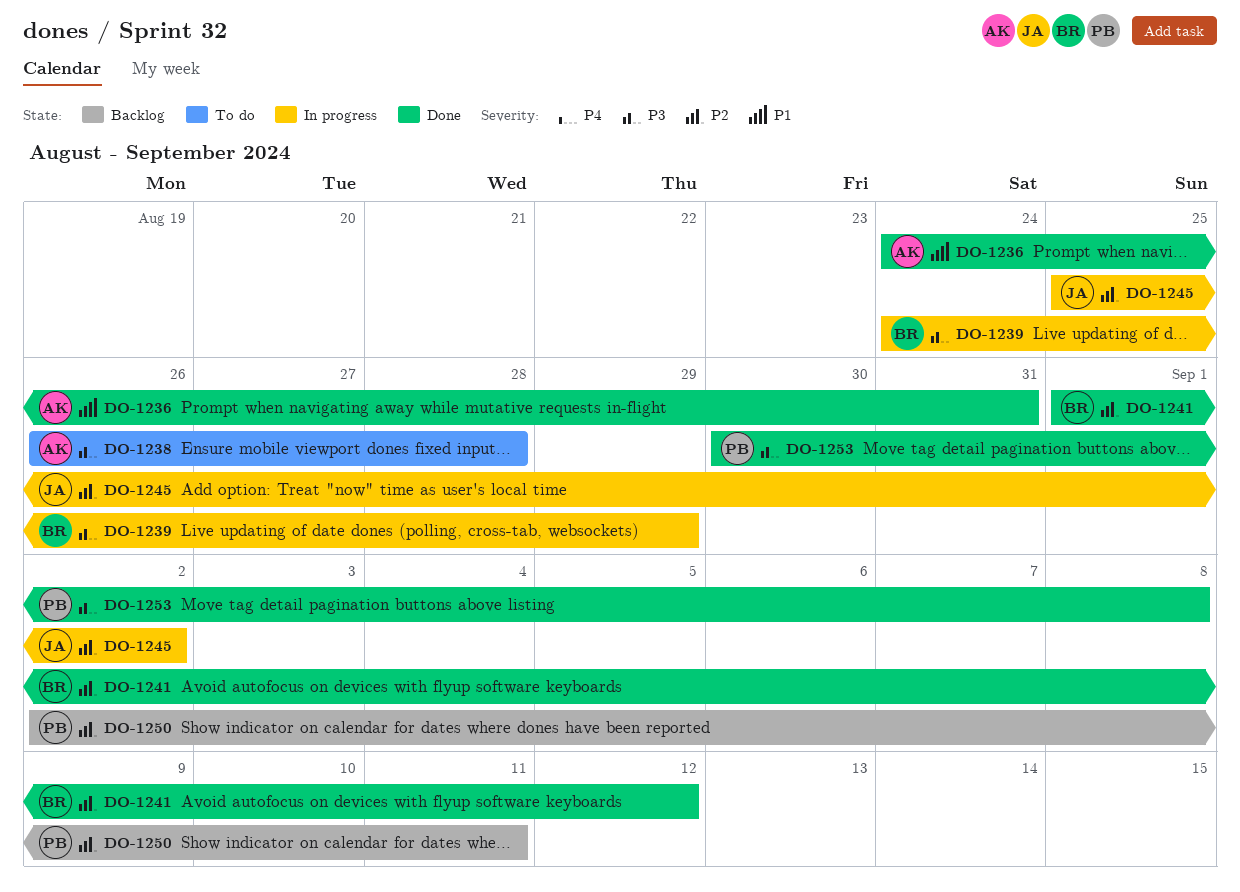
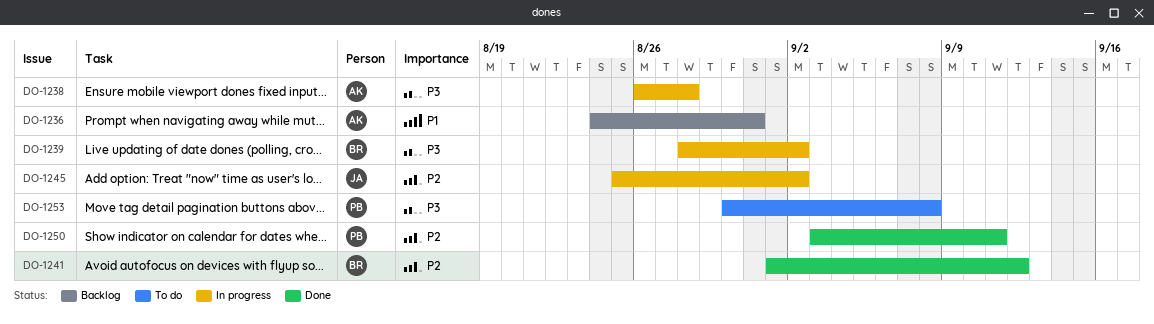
DO-1236, status: Done -> Backlog
DO-1238, status: To do -> In progress
DO-1239, start: Aug 24 -> Aug 28
DO-1239, due: Aug 29 -> Sep 2
DO-1250, status: Backlog -> Done
DO-1250, start: Sep 2 -> Sep 3
DO-1253, status: Done -> To do

